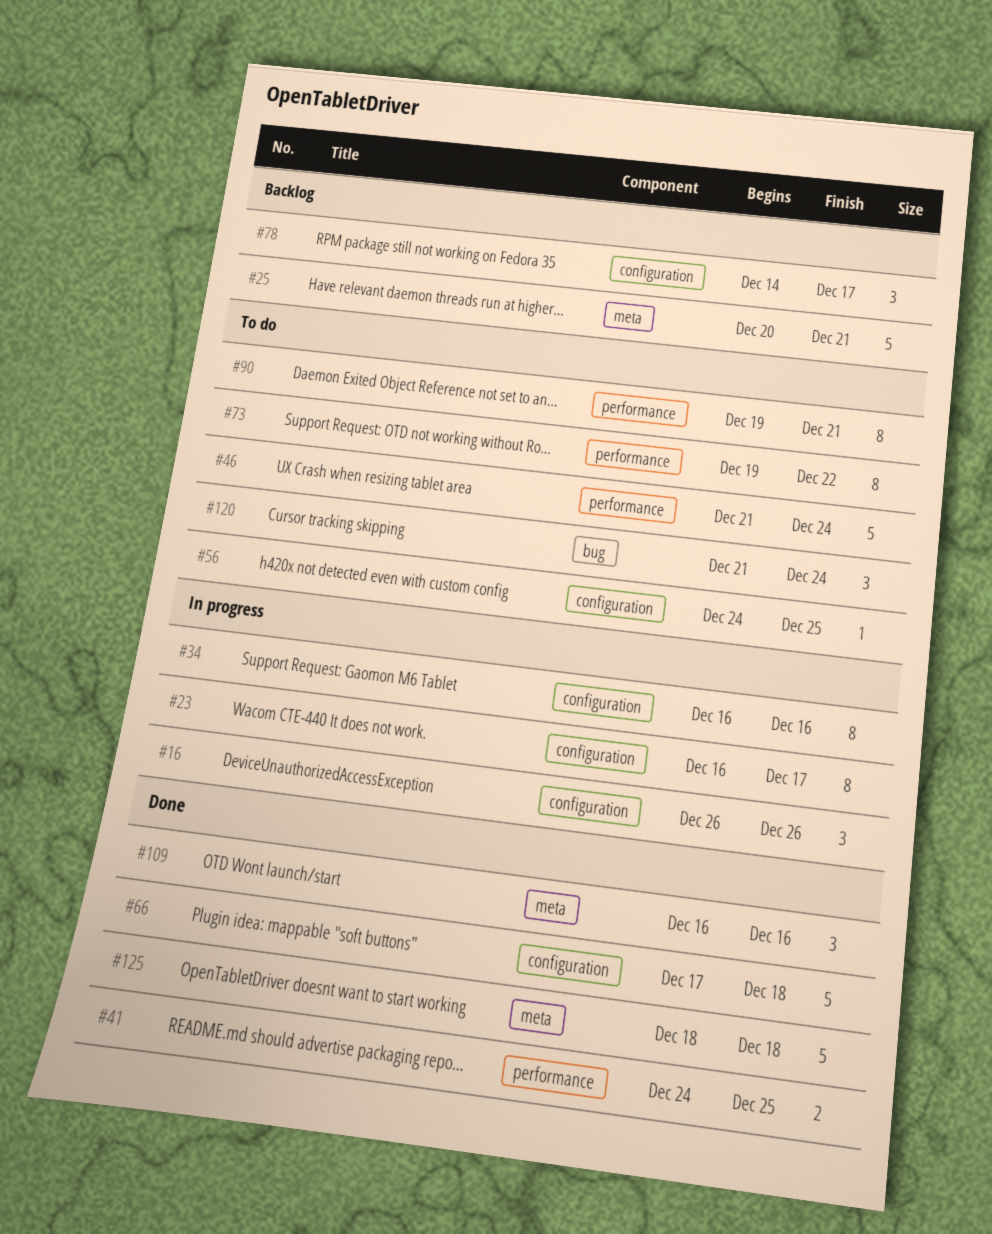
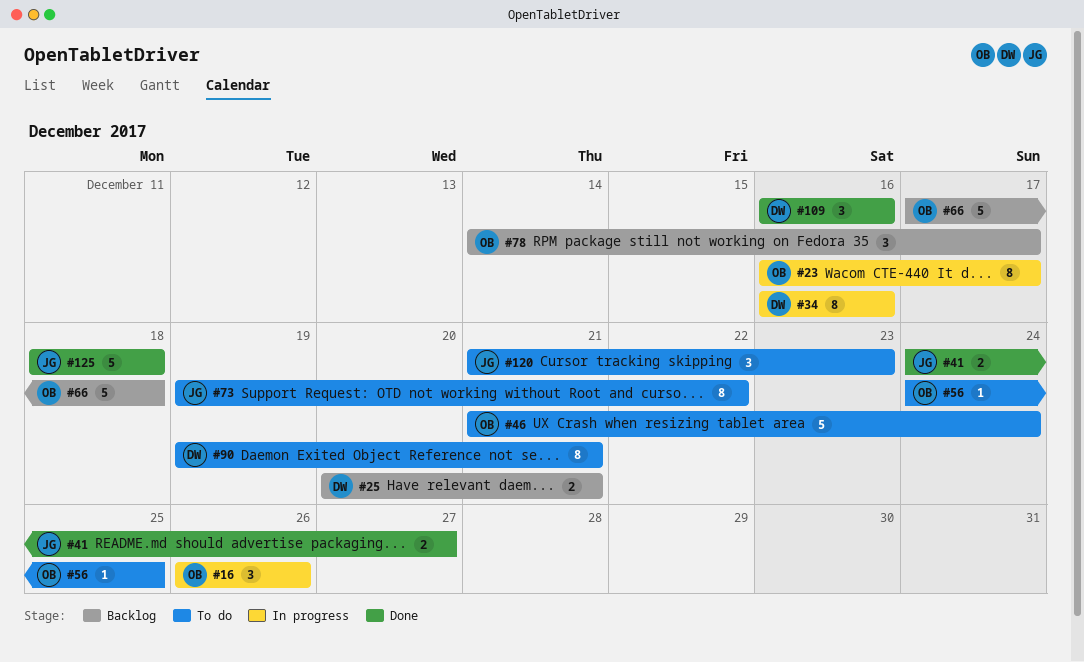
#25, estimate: 5 -> 2
#41, due: Dec 25 -> Dec 27
#66, status: Done -> Backlog
#120, due: Dec 24 -> Dec 23

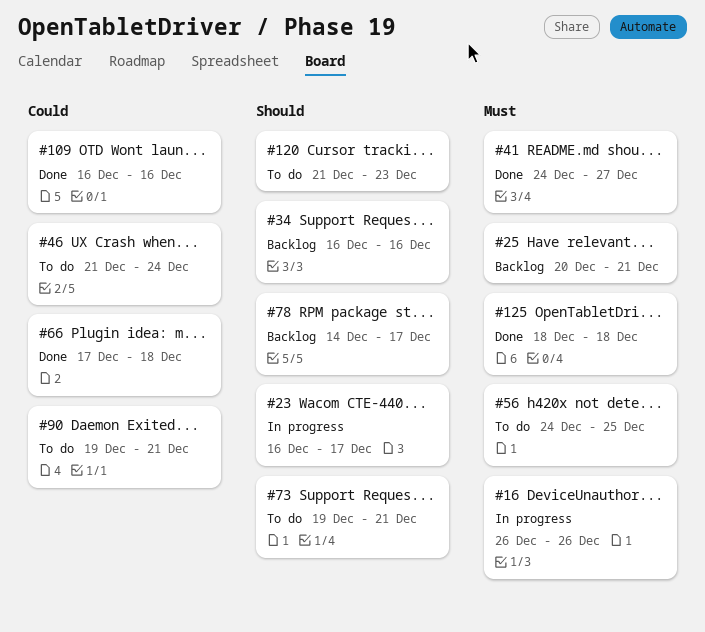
#34, status: In progress -> Backlog
#66, status: Backlog -> Done
#73, due: Dec 22 -> Dec 21

